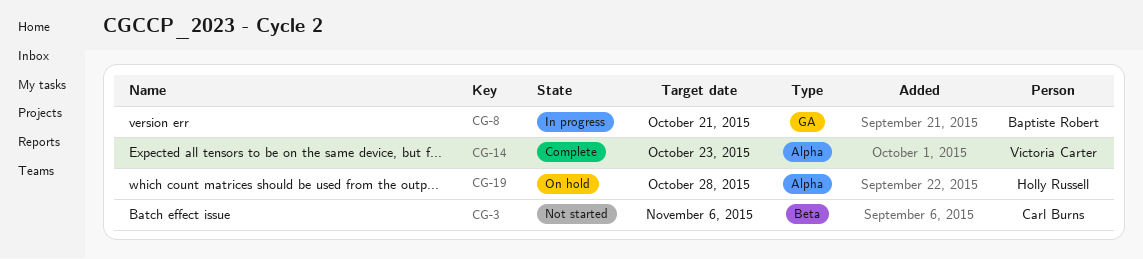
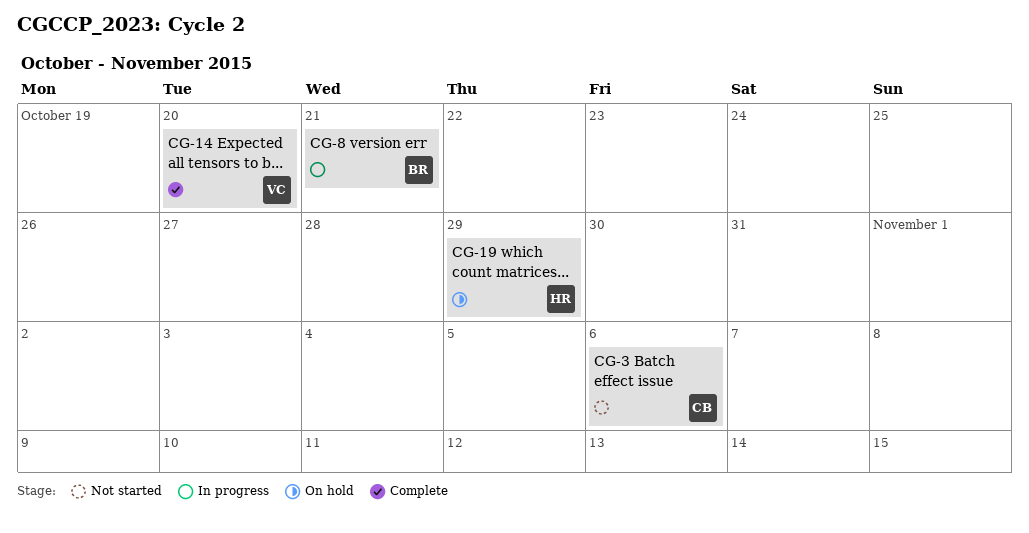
CG-14, due: Oct 23 -> Oct 20
CG-19, due: Oct 28 -> Oct 29

